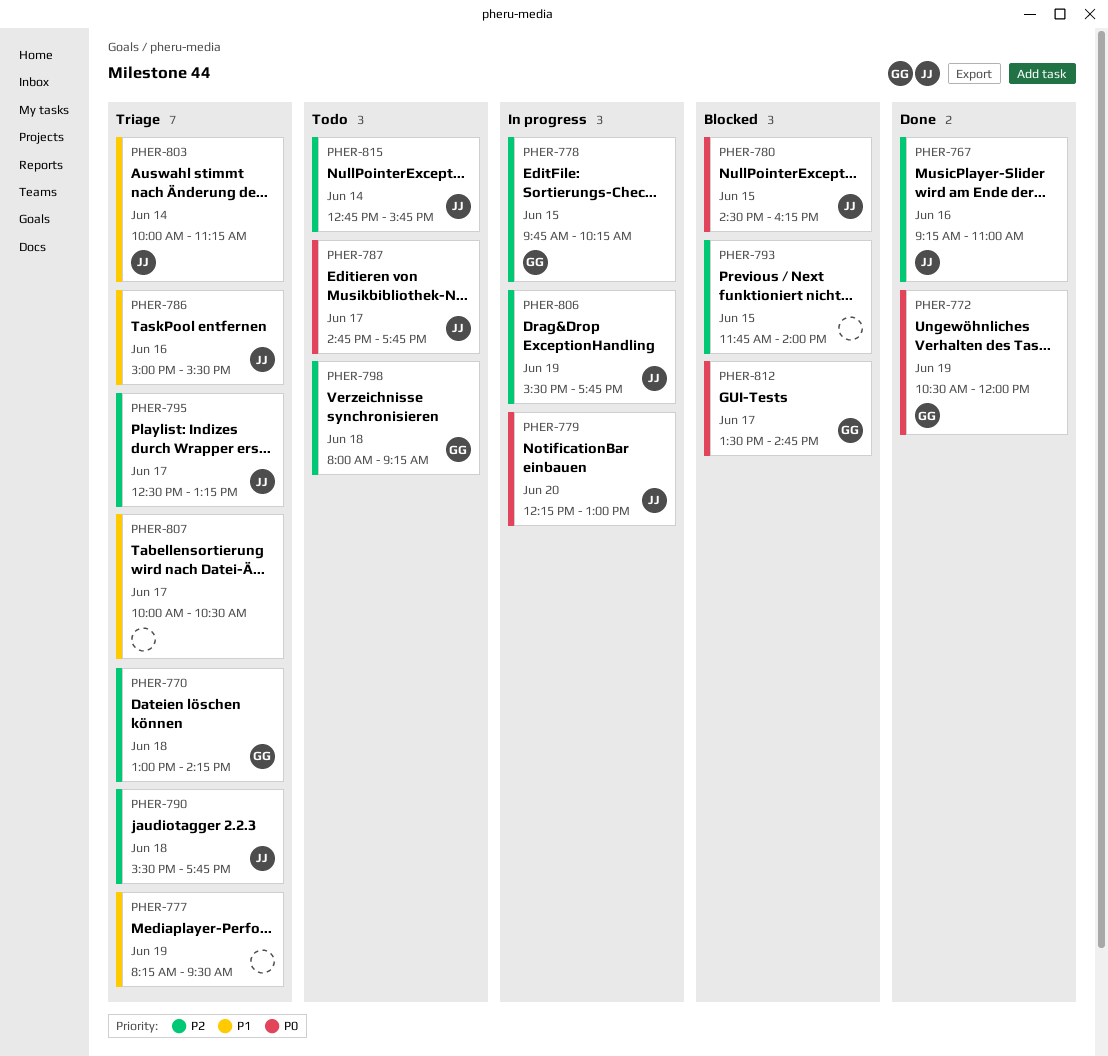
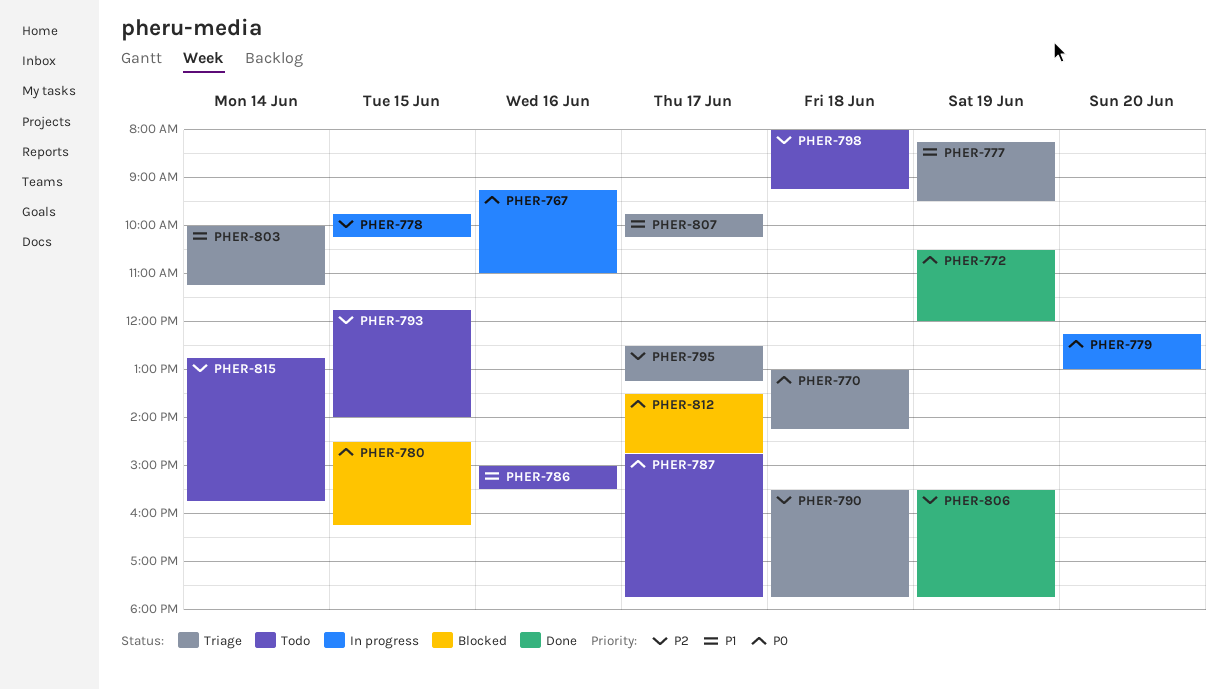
PHER-767, status: Done -> In progress
PHER-767, priority: P2 -> P0
PHER-770, priority: P2 -> P0
PHER-786, status: Triage -> Todo
PHER-793, status: Blocked -> Todo
PHER-806, status: In progress -> Done
PHER-807, begins: 10:00 -> 09:45
PHER-807, ends: 10:30 -> 10:15

